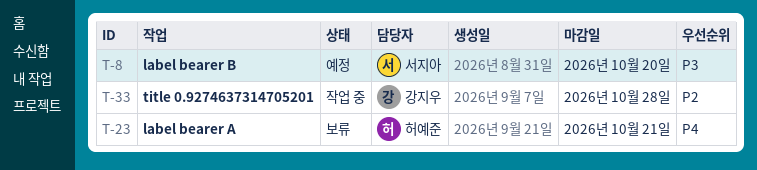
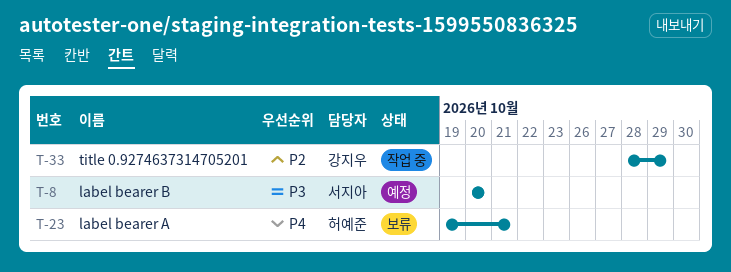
T-33, due: Oct 28 -> Oct 29

